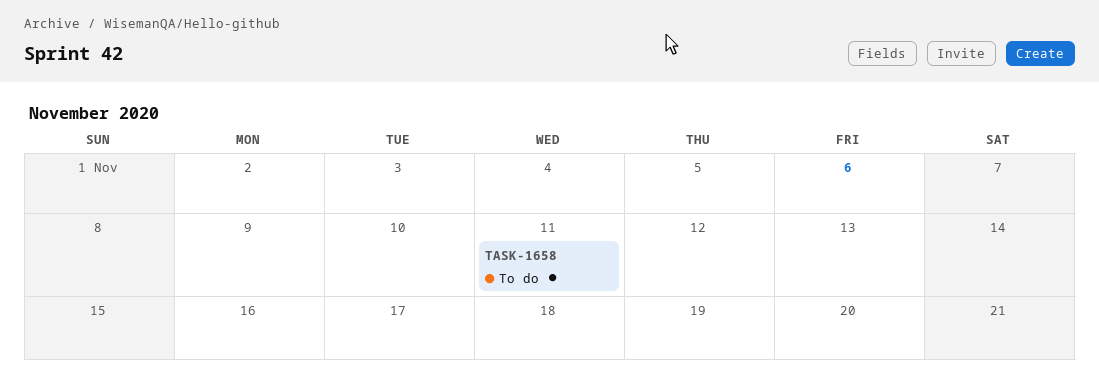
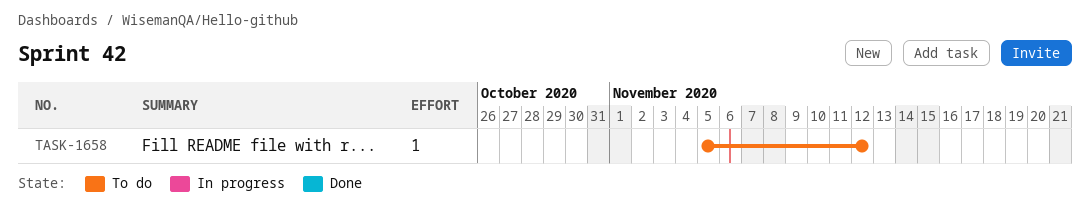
TASK-1658, due: Nov 11 -> Nov 12

